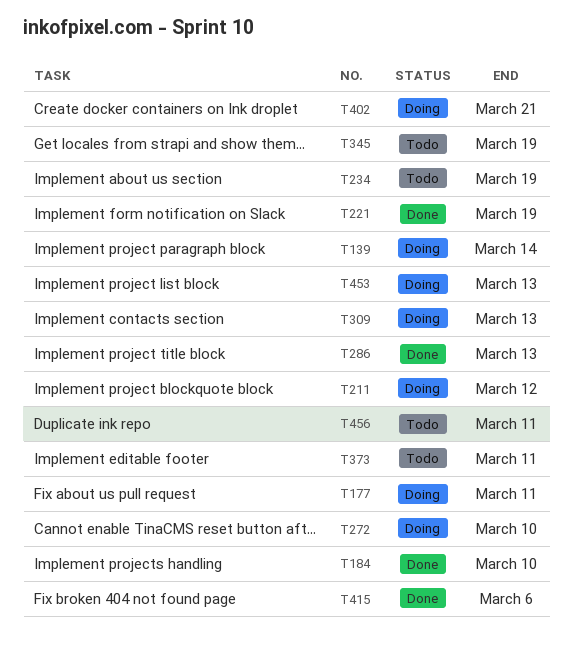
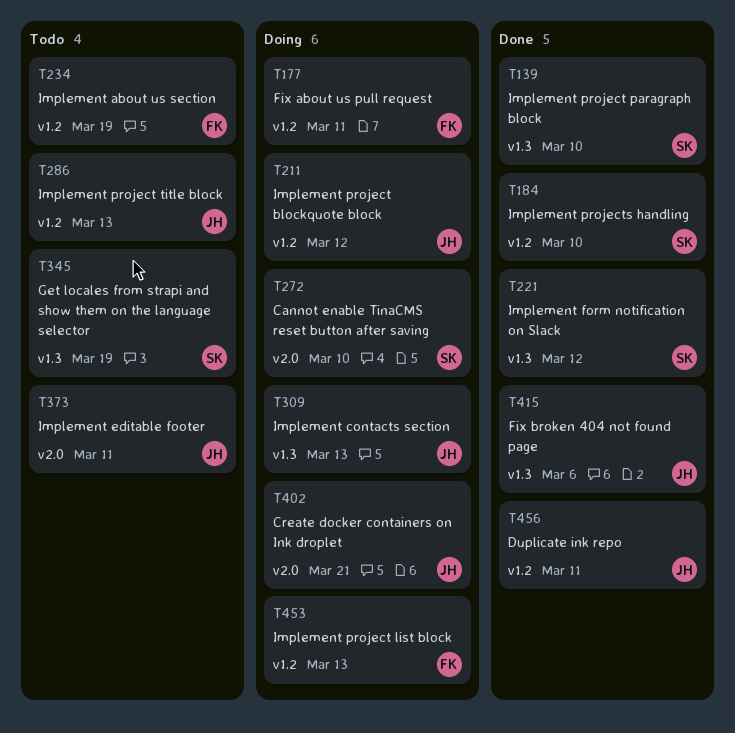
T139, status: Doing -> Done
T139, due: Mar 14 -> Mar 10
T221, due: Mar 19 -> Mar 12
T286, status: Done -> Todo
T456, status: Todo -> Done

